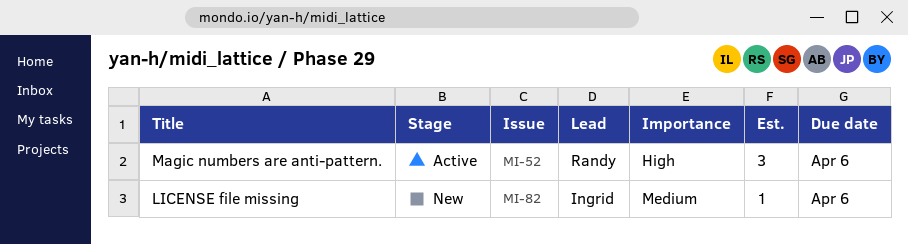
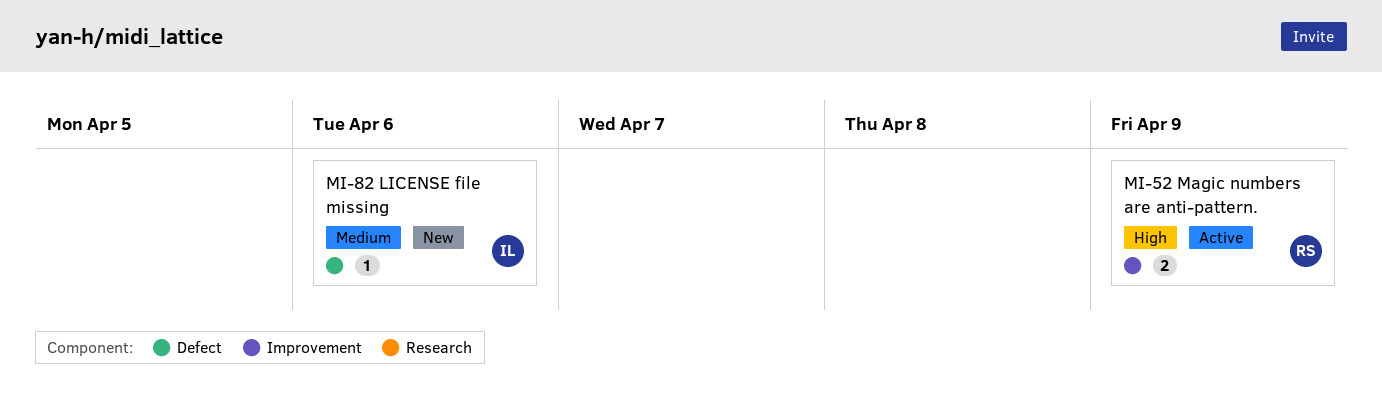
MI-52, estimate: 3 -> 2
MI-52, due: Apr 6 -> Apr 9

